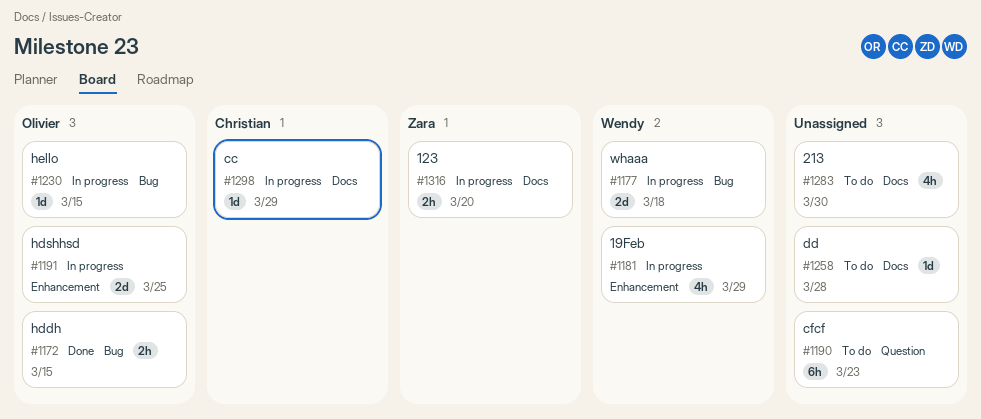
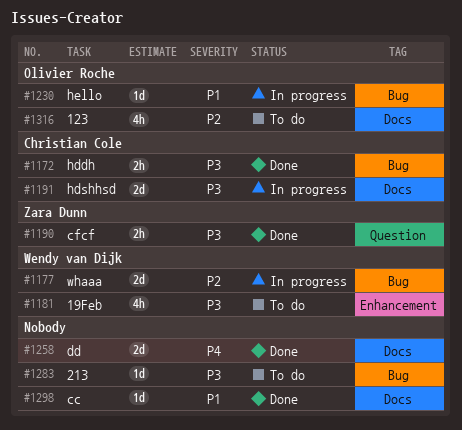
#1172, owner: Olivier Roche -> Christian Cole
#1181, status: In progress -> To do
#1190, status: To do -> Done
#1190, owner: none -> Zara Dunn
#1190, estimate: 6h -> 2h
#1191, owner: Olivier Roche -> Christian Cole
#1191, label: Enhancement -> Docs
#1258, status: To do -> Done
#1258, estimate: 1d -> 2d
#1283, label: Docs -> Bug
#1283, estimate: 4h -> 1d
#1298, status: In progress -> Done
#1298, owner: Christian Cole -> none
#1316, status: In progress -> To do
#1316, owner: Zara Dunn -> Olivier Roche
#1316, estimate: 2h -> 4h

